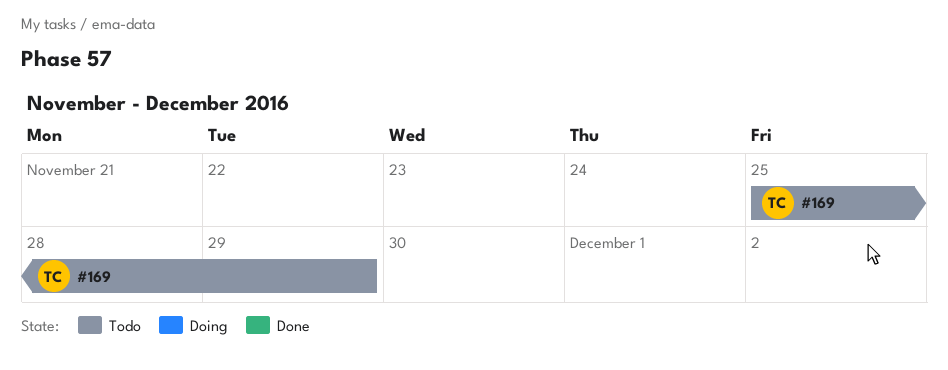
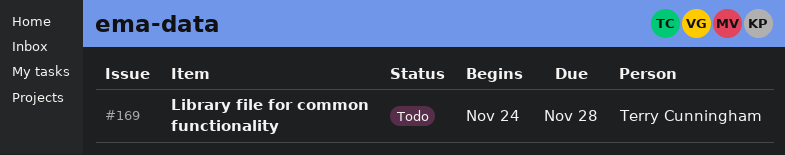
#169, start: Nov 25 -> Nov 24
#169, due: Nov 29 -> Nov 28

